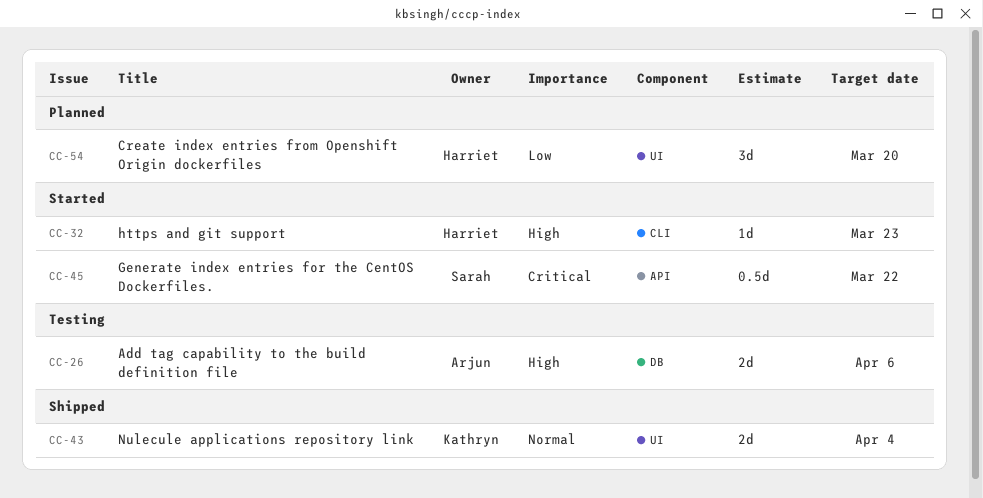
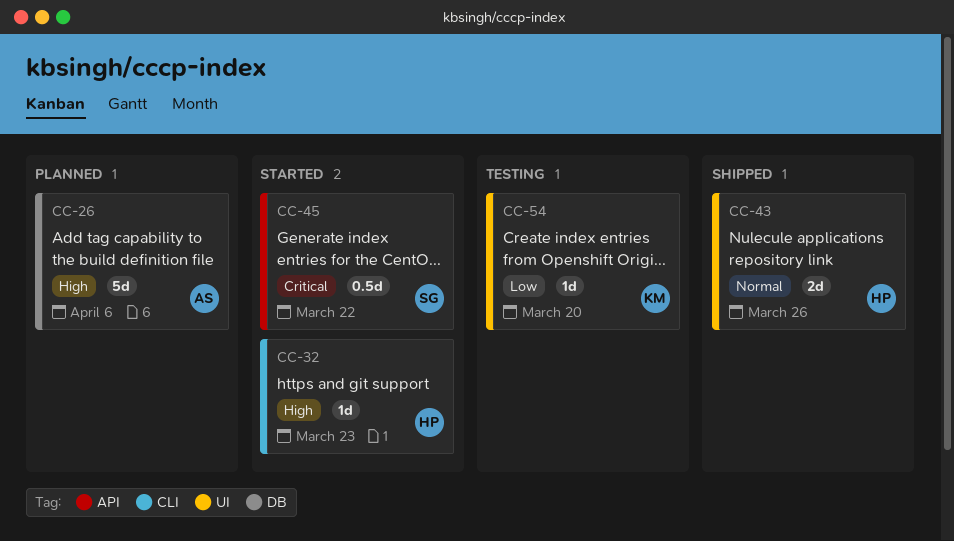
CC-26, status: Testing -> Planned
CC-26, estimate: 2d -> 5d
CC-43, owner: Kathryn -> Harriet
CC-43, due: Apr 4 -> Mar 26
CC-54, status: Planned -> Testing
CC-54, owner: Harriet -> Kathryn
CC-54, estimate: 3d -> 1d

